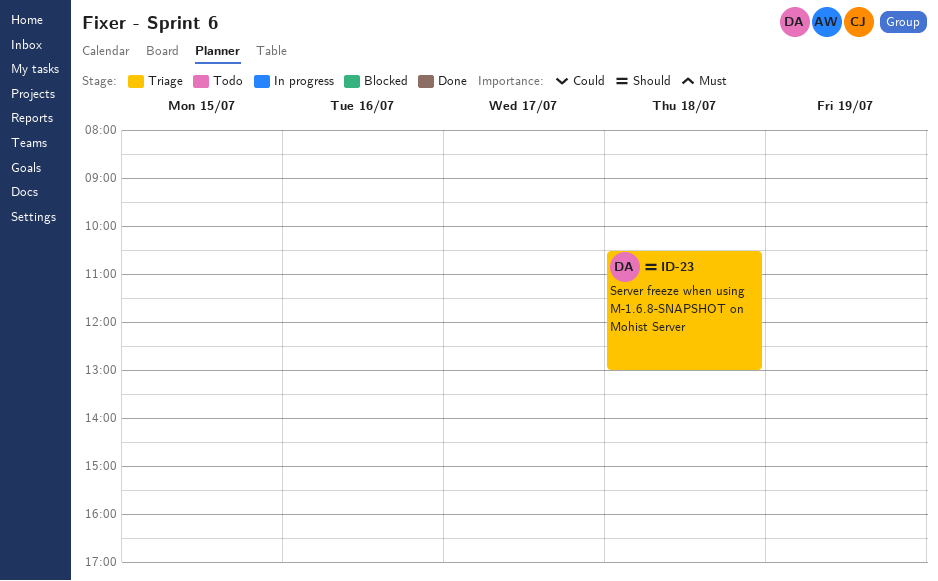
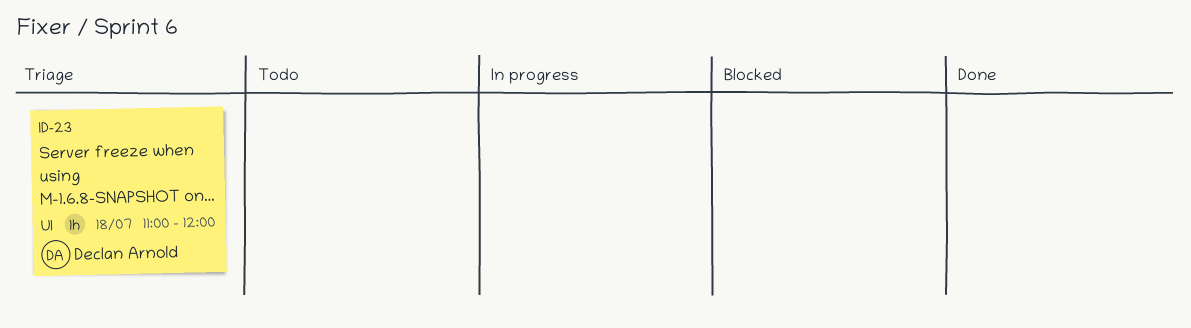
ID-23, begins: 10:30 -> 11:00
ID-23, ends: 13:00 -> 12:00

